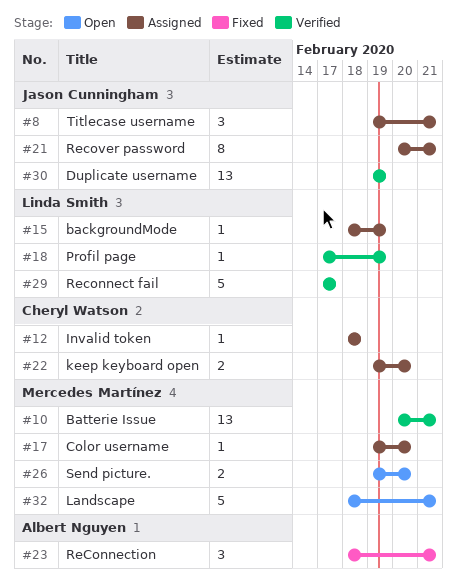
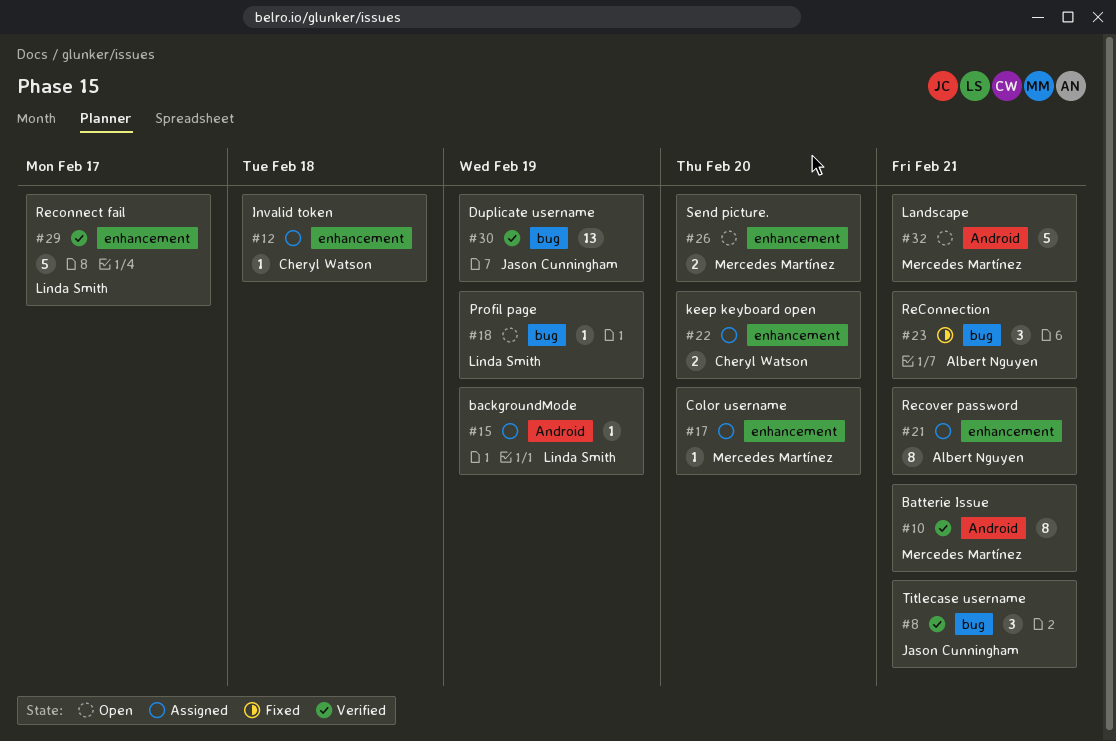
#8, status: Assigned -> Verified
#10, estimate: 13 -> 8
#18, status: Verified -> Open
#21, owner: Jason Cunningham -> Albert Nguyen

